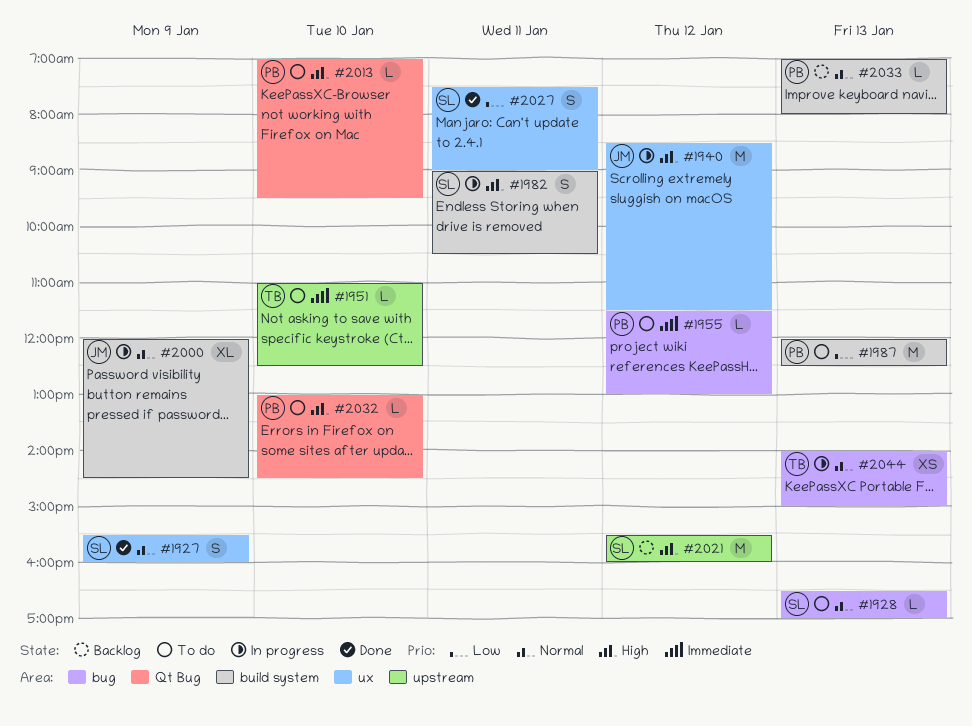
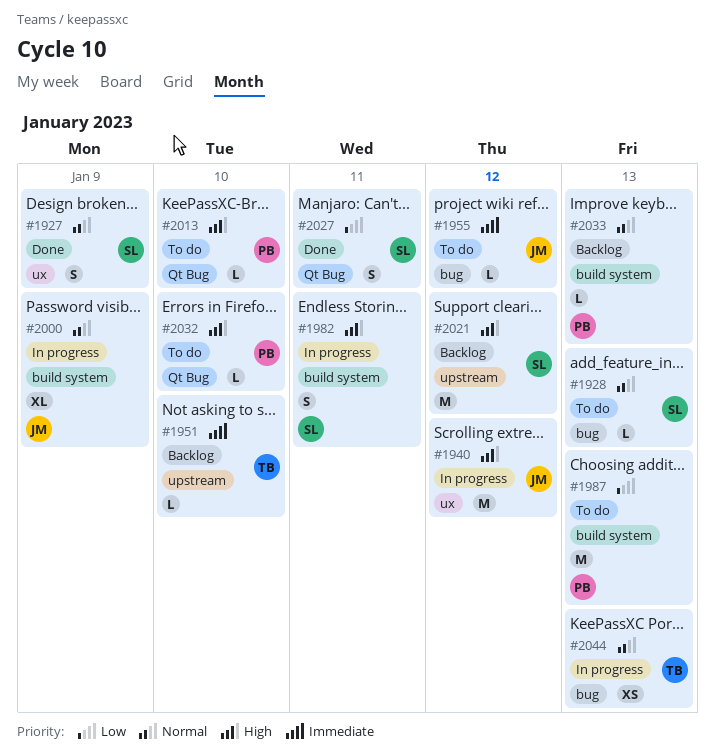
#1951, status: To do -> Backlog
#1955, owner: PB -> JM
#2027, label: ux -> Qt Bug

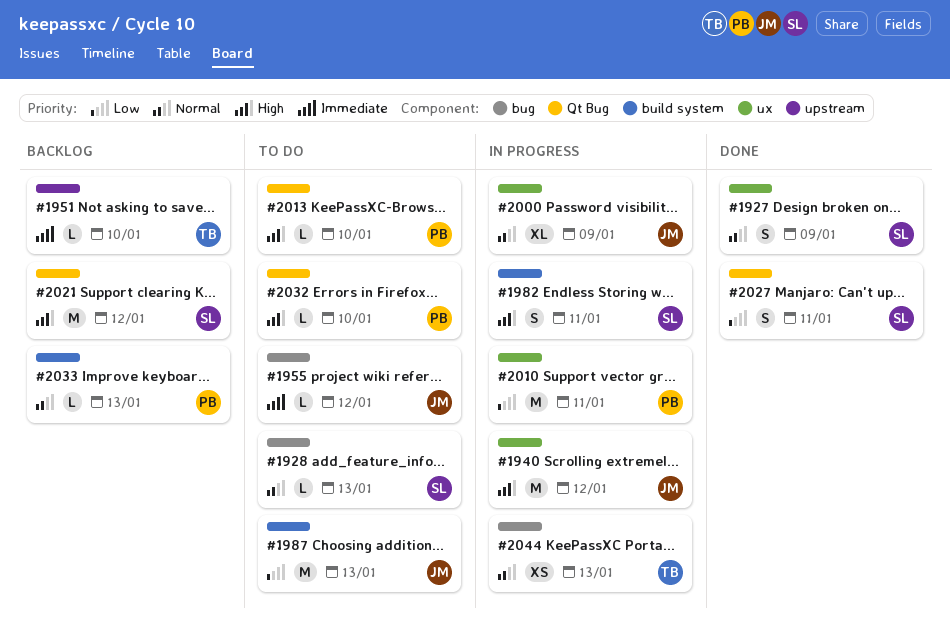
#1987, owner: PB -> JM
#2000, label: build system -> ux
#2010: none -> present
#2021, label: upstream -> Qt Bug

